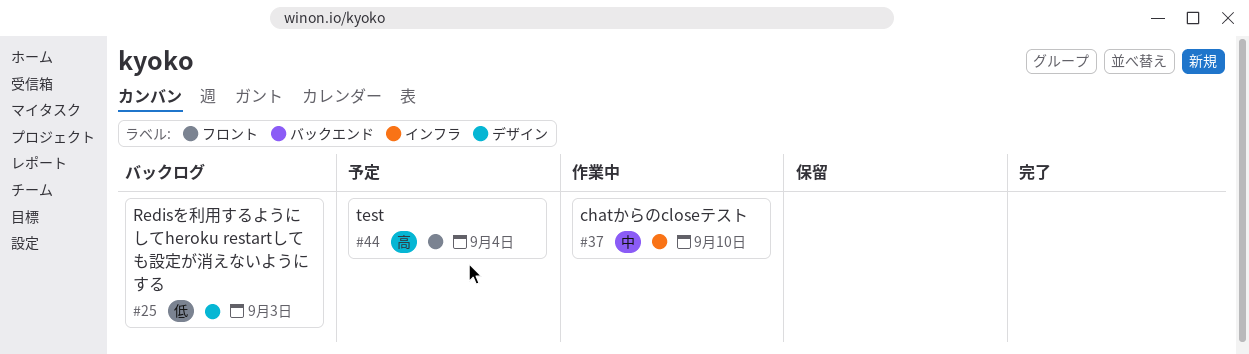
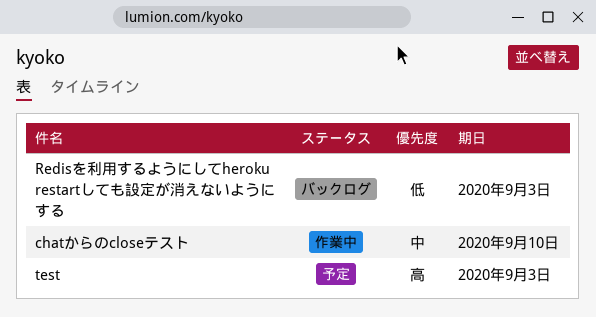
test, due: Sep 4 -> Sep 3

